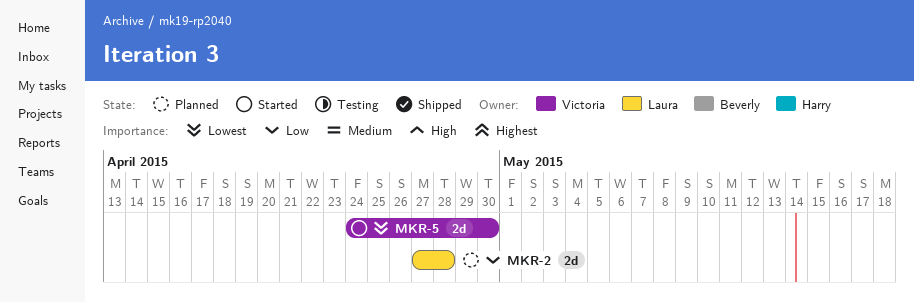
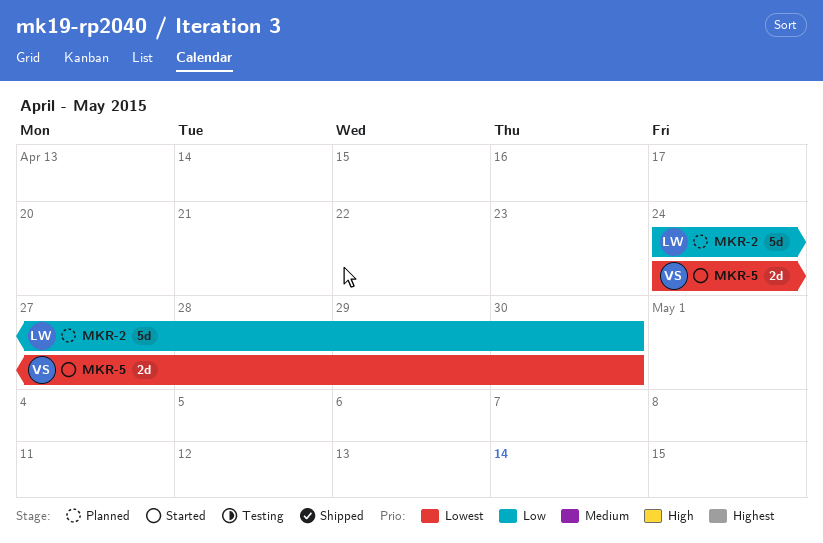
MKR-2, estimate: 2d -> 5d
MKR-2, start: Apr 27 -> Apr 24
MKR-2, due: Apr 28 -> Apr 30

